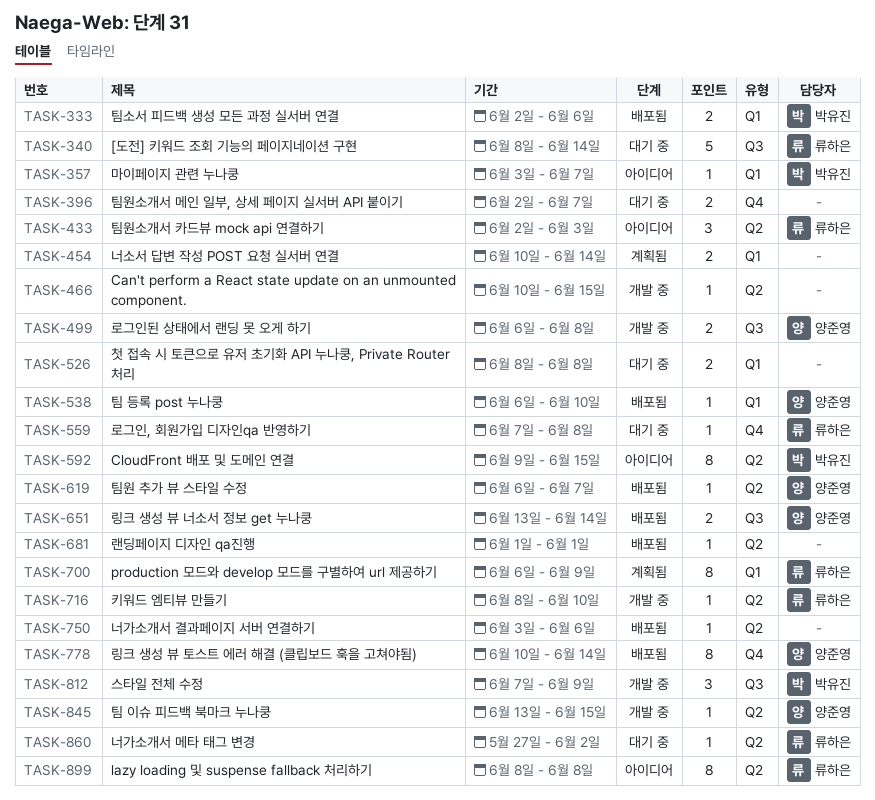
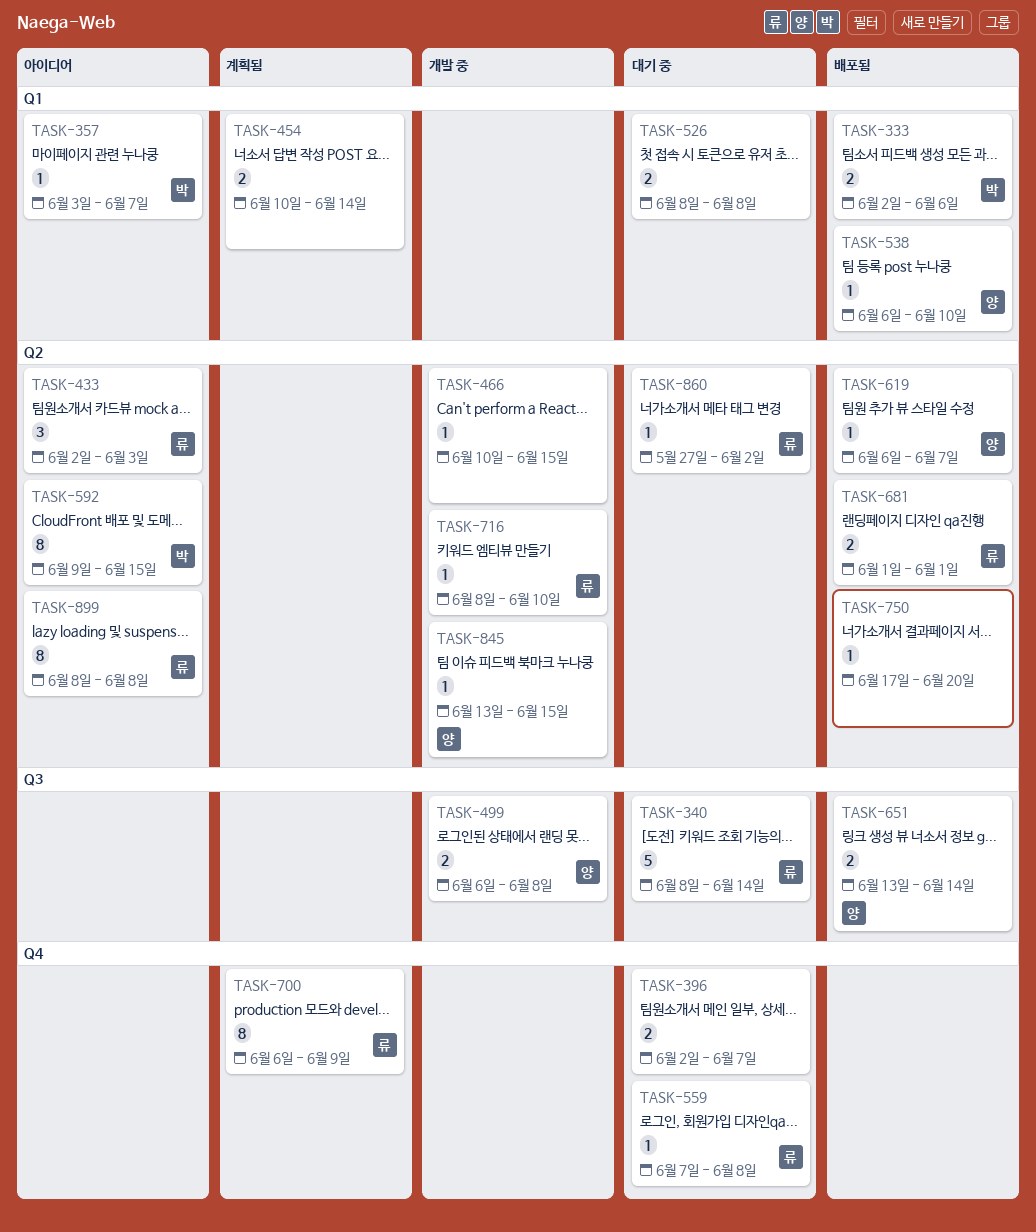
TASK-681, owner: none -> 류하은
TASK-681, estimate: 1 -> 2
TASK-700, label: Q1 -> Q4
TASK-750, start: Jun 3 -> Jun 17
TASK-750, due: Jun 6 -> Jun 20
TASK-778: present -> none
TASK-812: present -> none

